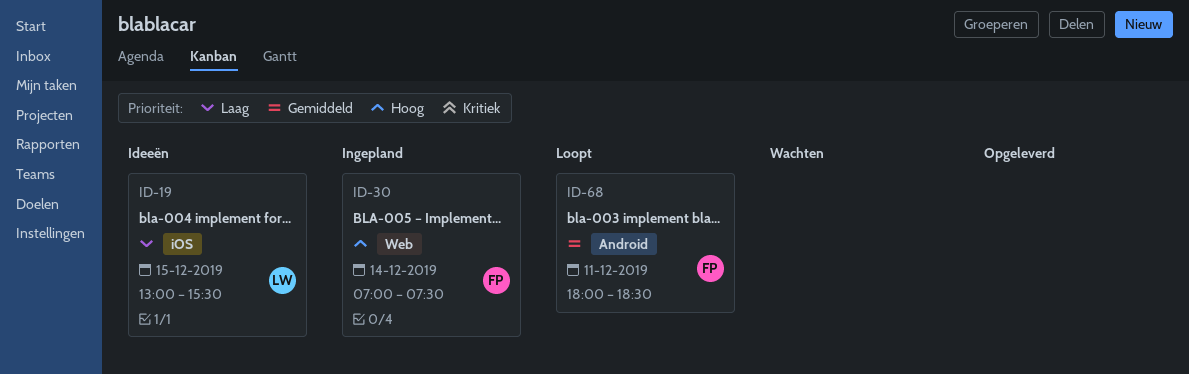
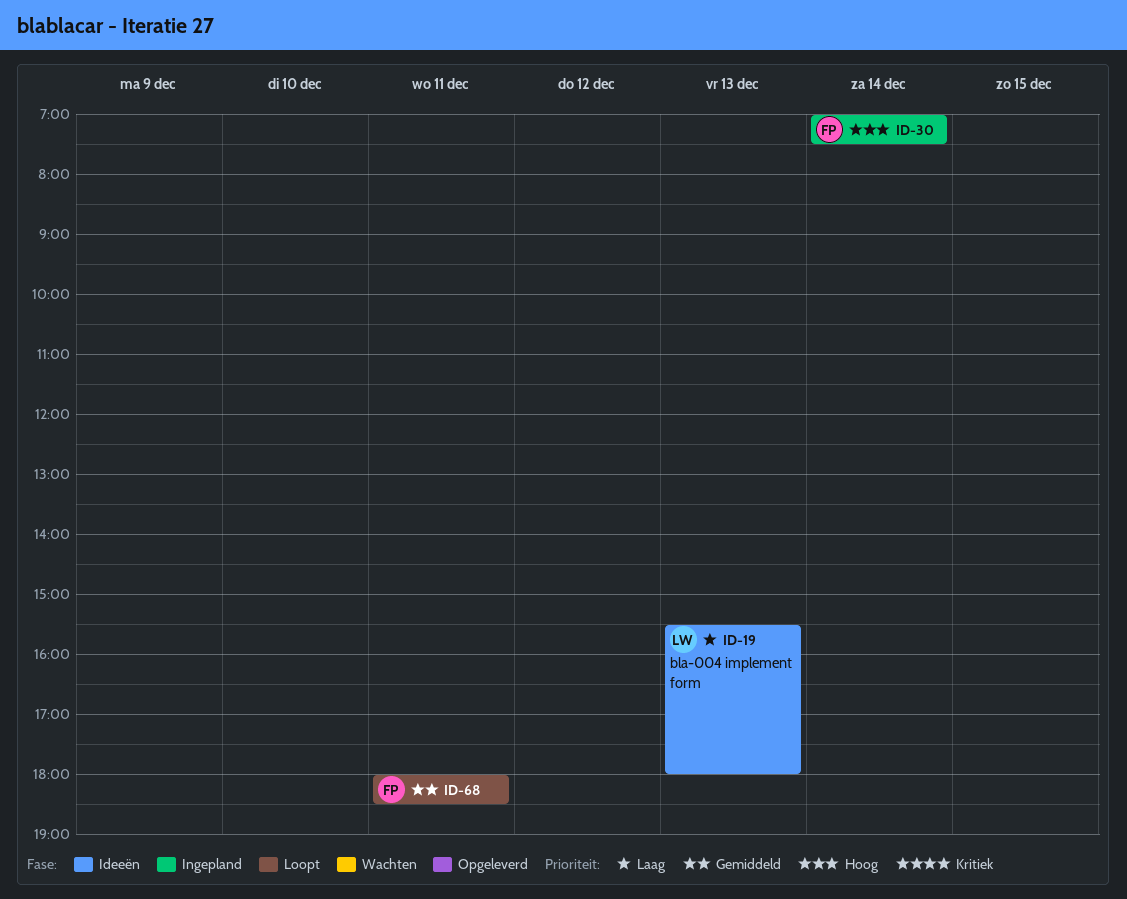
ID-19, day: Dec 15 -> Dec 13
ID-19, begins: 13:00 -> 15:30
ID-19, ends: 15:30 -> 18:00

